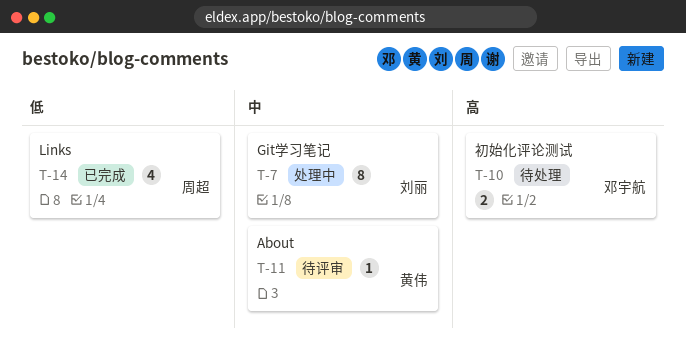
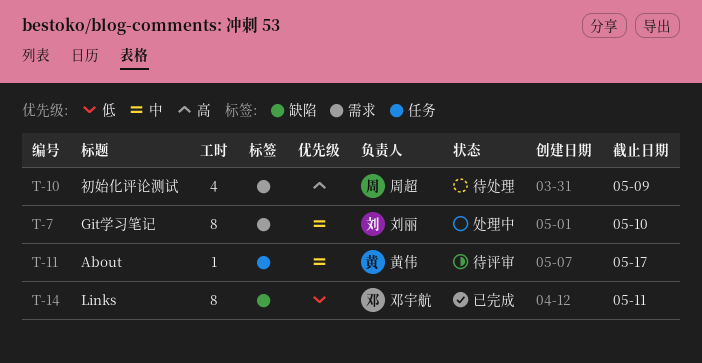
T-10, owner: 邓宇航 -> 周超
T-10, estimate: 2 -> 4
T-14, owner: 周超 -> 邓宇航
T-14, estimate: 4 -> 8

